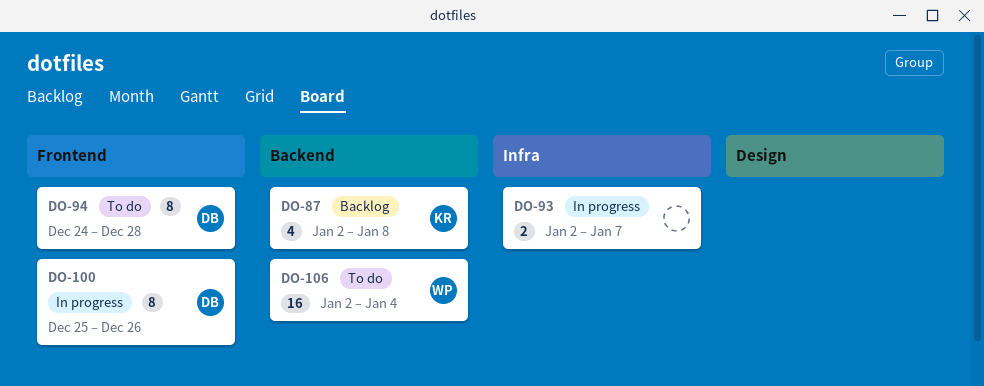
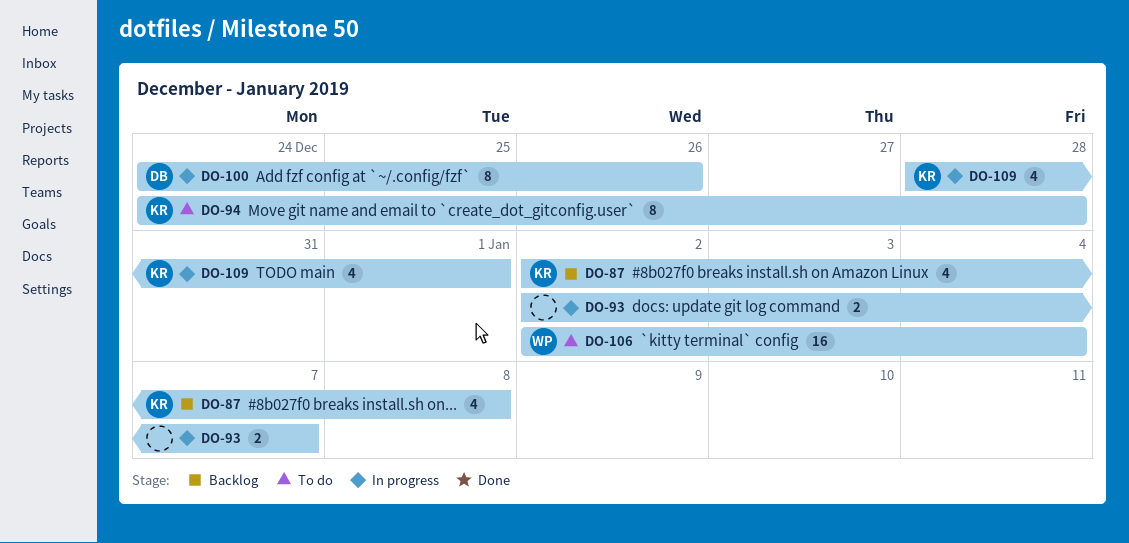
DO-94, owner: DB -> KR
DO-100, start: Dec 25 -> Dec 24
DO-109: none -> present

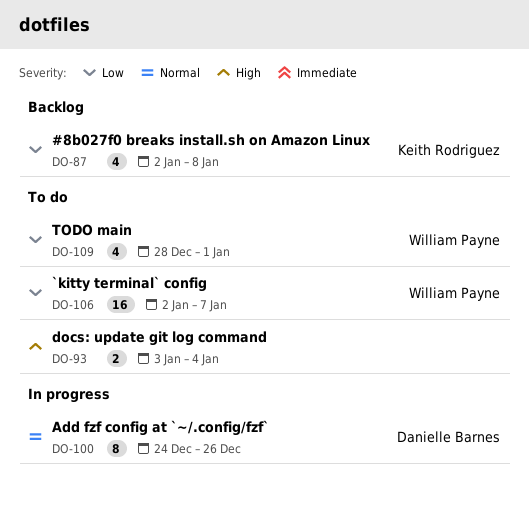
DO-93, status: In progress -> To do
DO-93, start: Jan 2 -> Jan 3
DO-93, due: Jan 7 -> Jan 4
DO-94: present -> none
DO-106, due: Jan 4 -> Jan 7
DO-109, status: In progress -> To do
DO-109, owner: Keith Rodriguez -> William Payne

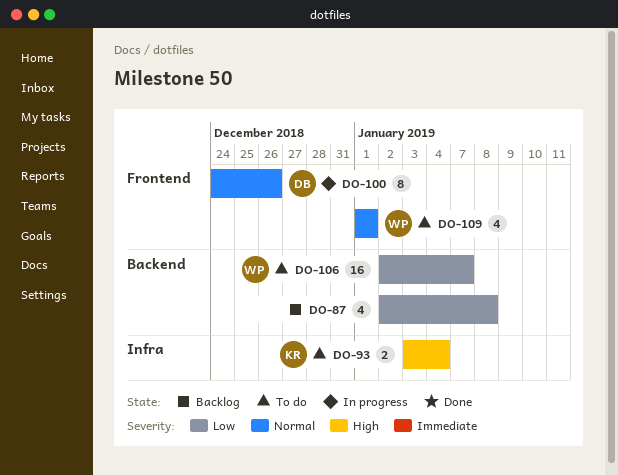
DO-87, owner: Keith Rodriguez -> none
DO-93, owner: none -> Keith Rodriguez
DO-109, priority: Low -> Normal
DO-109, start: Dec 28 -> Jan 1

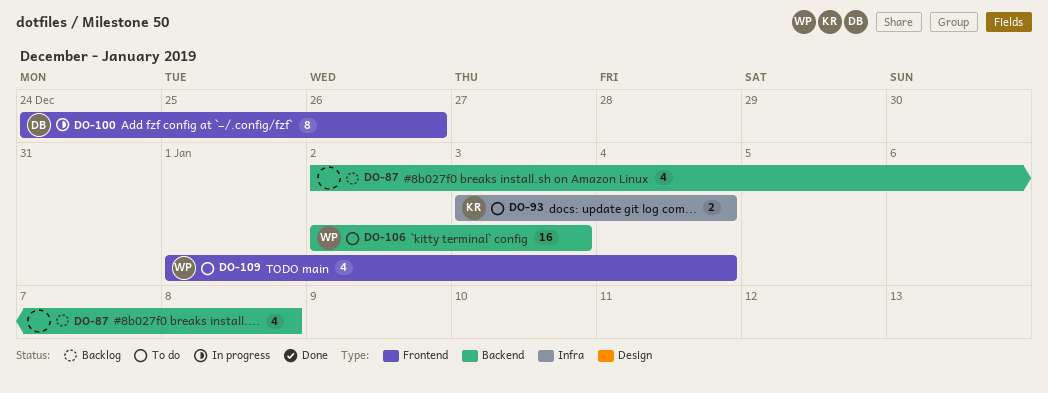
DO-106, due: Jan 7 -> Jan 3
DO-109, due: Jan 1 -> Jan 4

